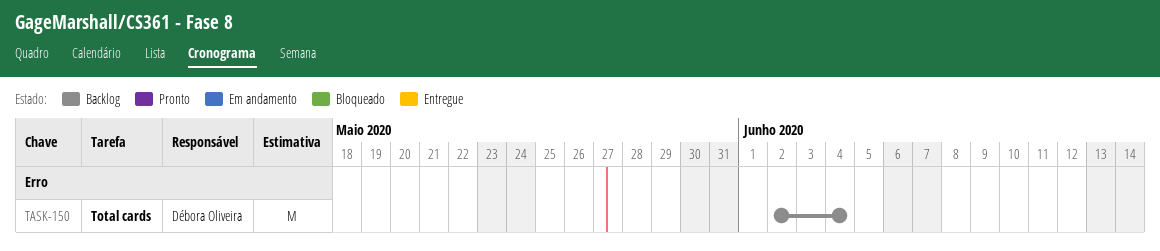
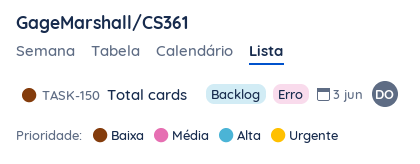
TASK-150, due: Jun 4 -> Jun 3

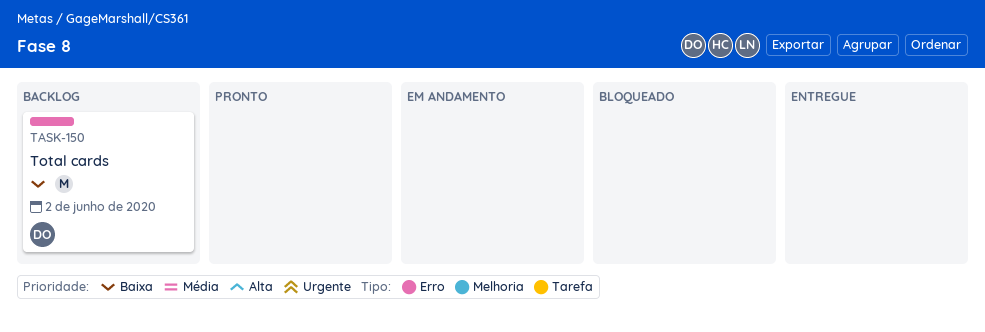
TASK-150, due: Jun 3 -> Jun 2

